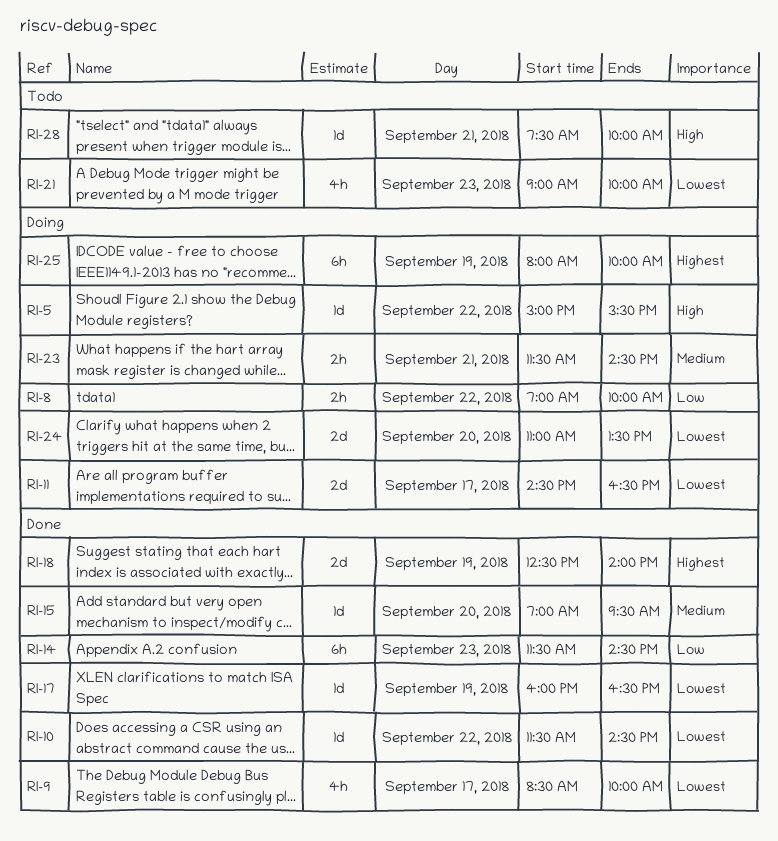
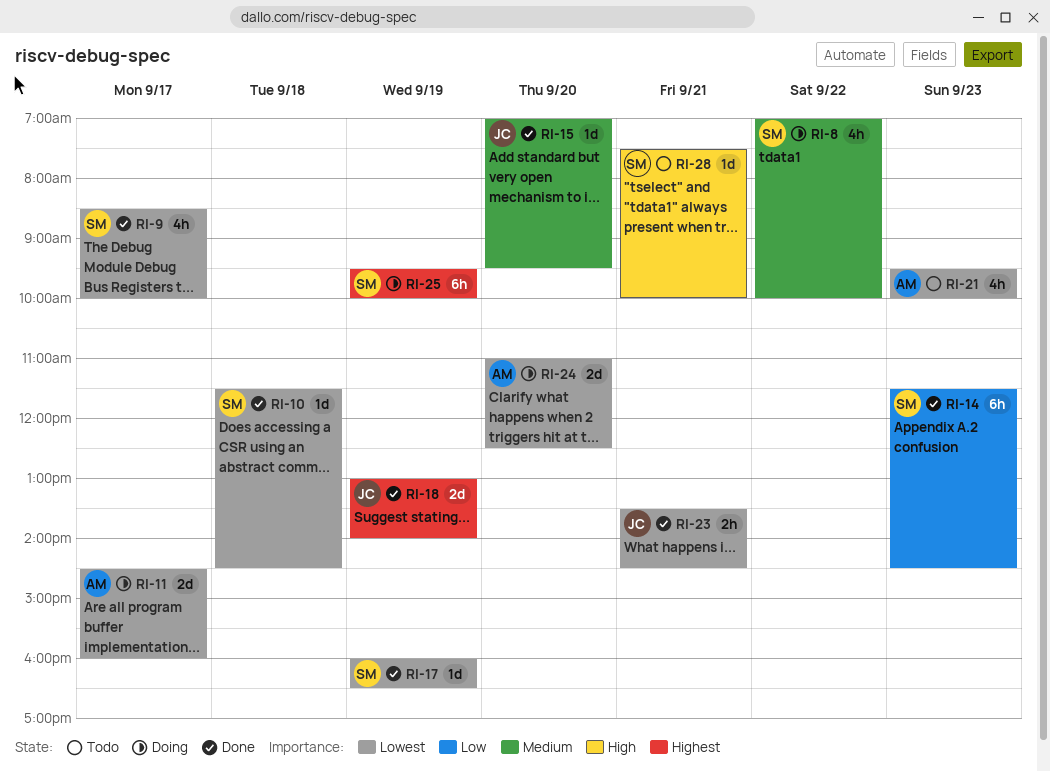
RI-5: present -> none
RI-8, priority: Low -> Medium
RI-8, estimate: 2h -> 4h
RI-10, day: Sep 22 -> Sep 18
RI-11, ends: 16:30 -> 16:00
RI-18, begins: 12:30 -> 13:00
RI-21, begins: 09:00 -> 09:30
RI-23, status: Doing -> Done
RI-23, priority: Medium -> Lowest
RI-23, begins: 11:30 -> 13:30
RI-24, ends: 13:30 -> 12:30
RI-25, begins: 08:00 -> 09:30

